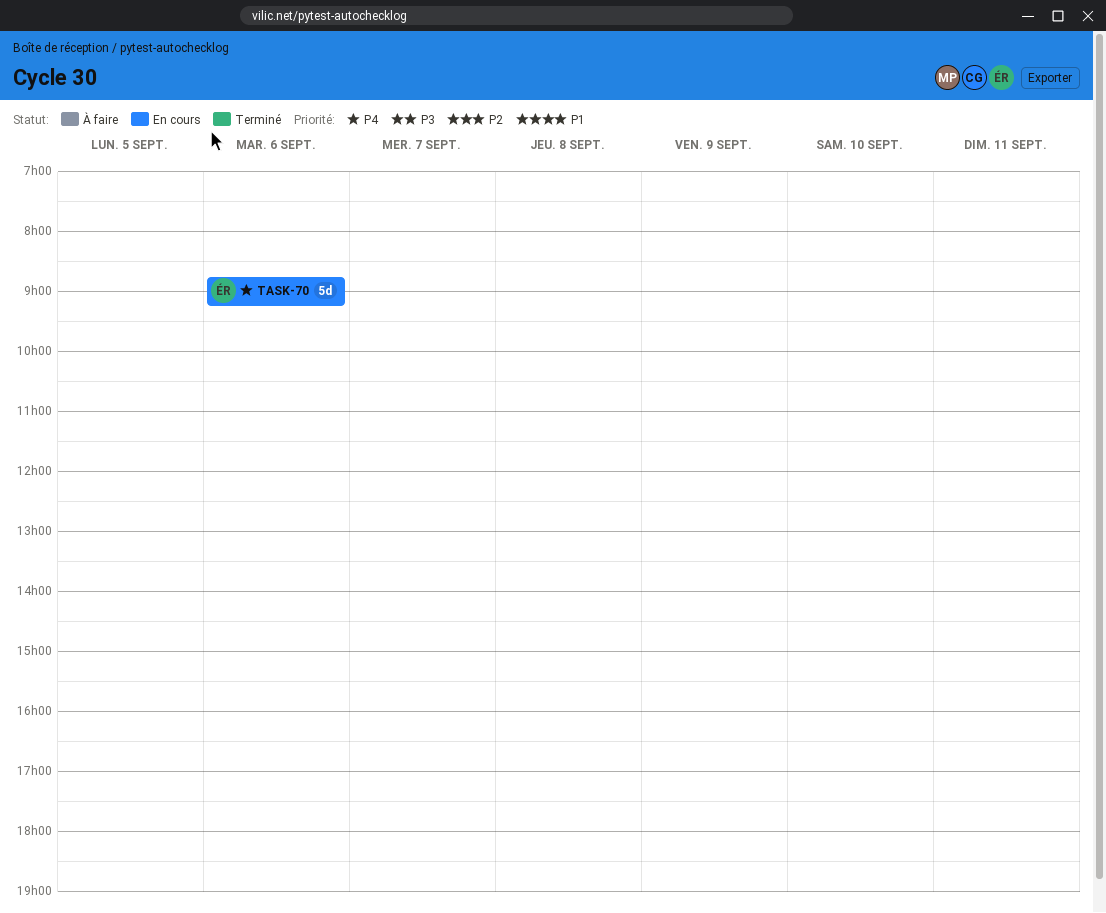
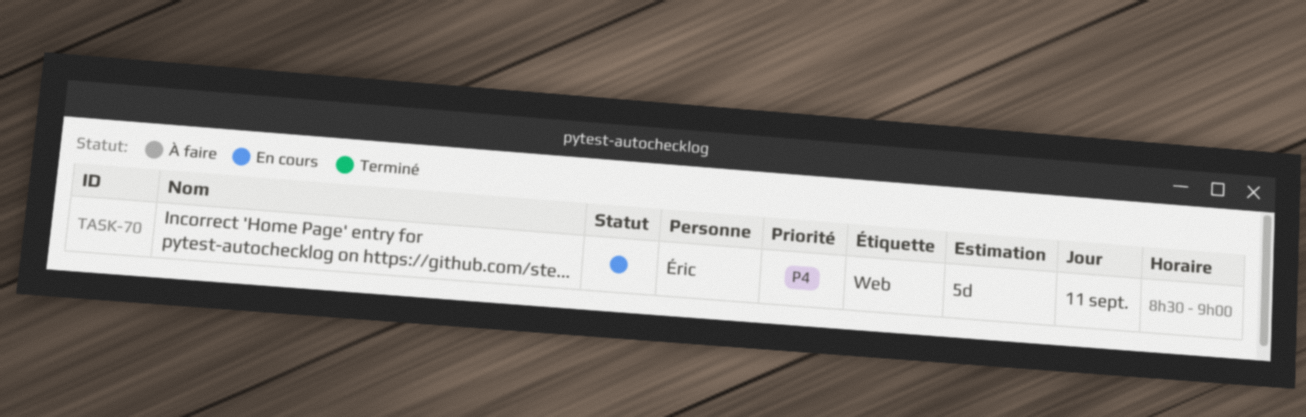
TASK-70, day: Sep 6 -> Sep 11
TASK-70, begins: 08:45 -> 08:30
TASK-70, ends: 09:15 -> 09:00

